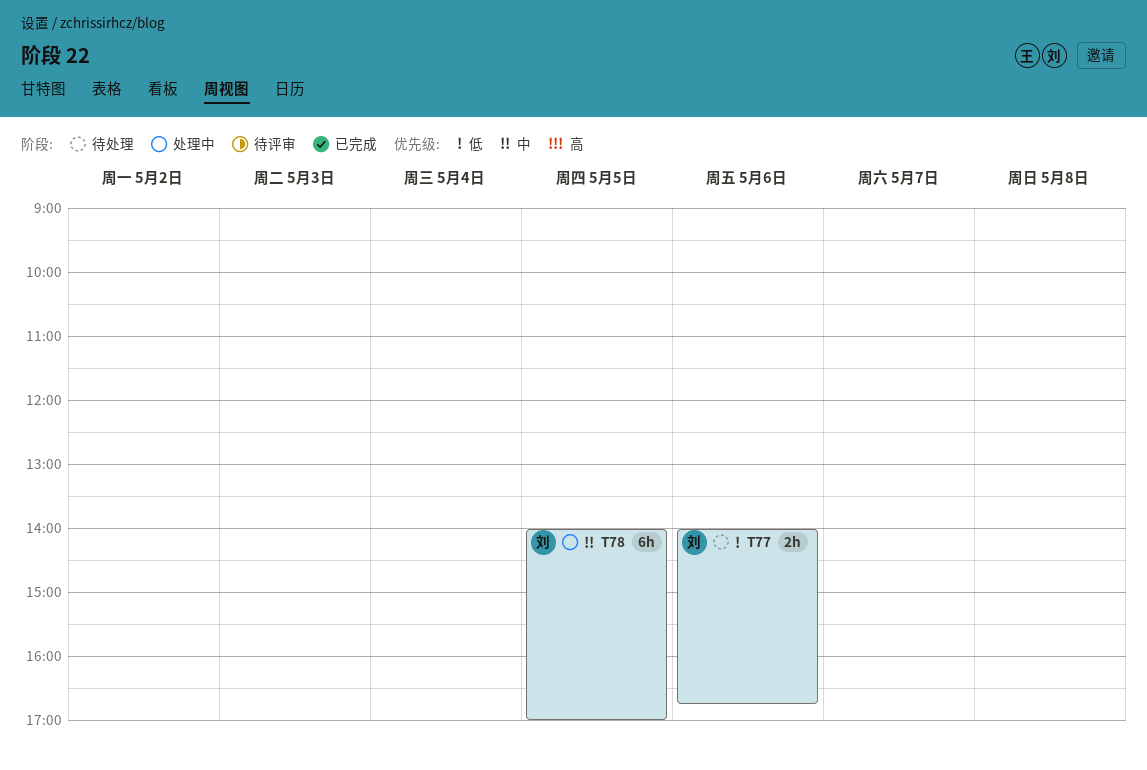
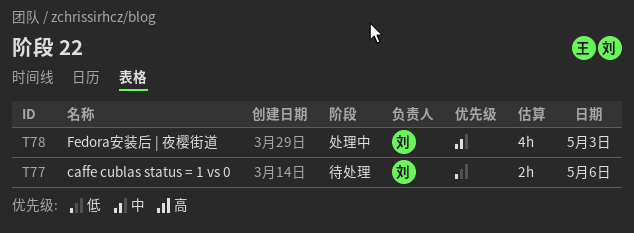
T78, estimate: 6h -> 4h
T78, day: May 5 -> May 3

